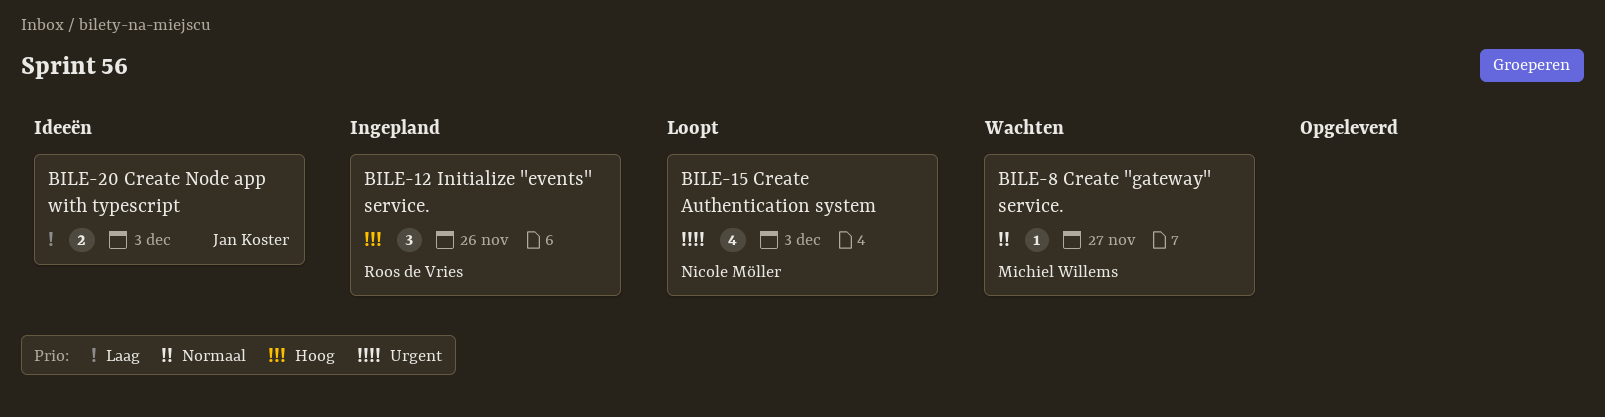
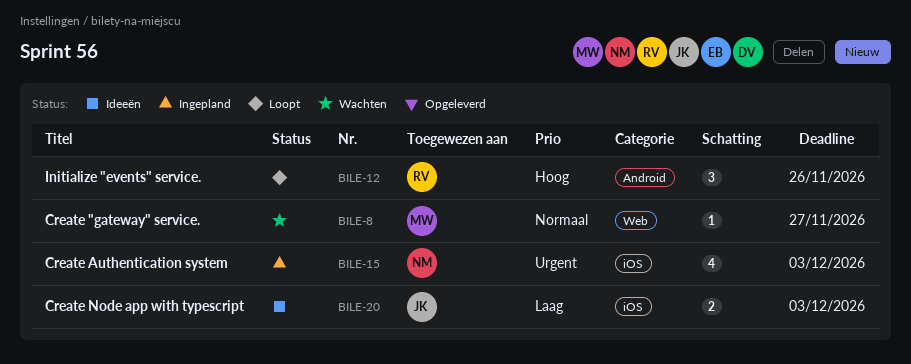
BILE-12, status: Ingepland -> Loopt
BILE-15, status: Loopt -> Ingepland

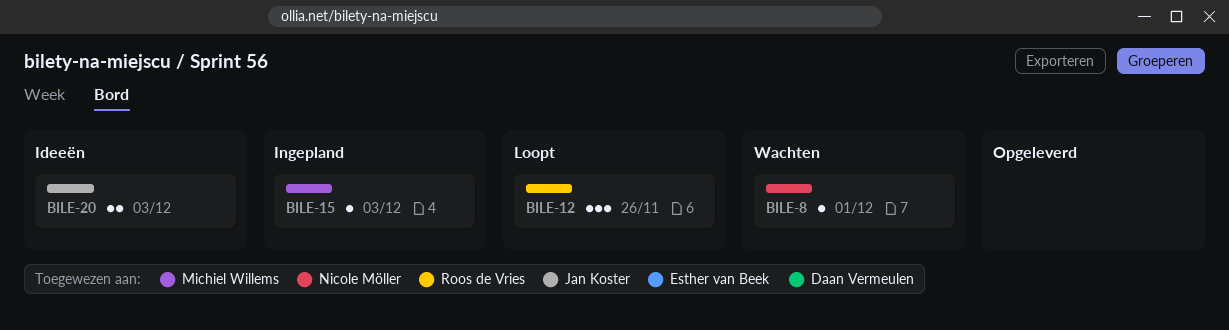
BILE-8, owner: Michiel Willems -> Nicole Möller
BILE-8, due: Nov 27 -> Dec 1
BILE-15, owner: Nicole Möller -> Michiel Willems
BILE-15, estimate: 4 -> 1

